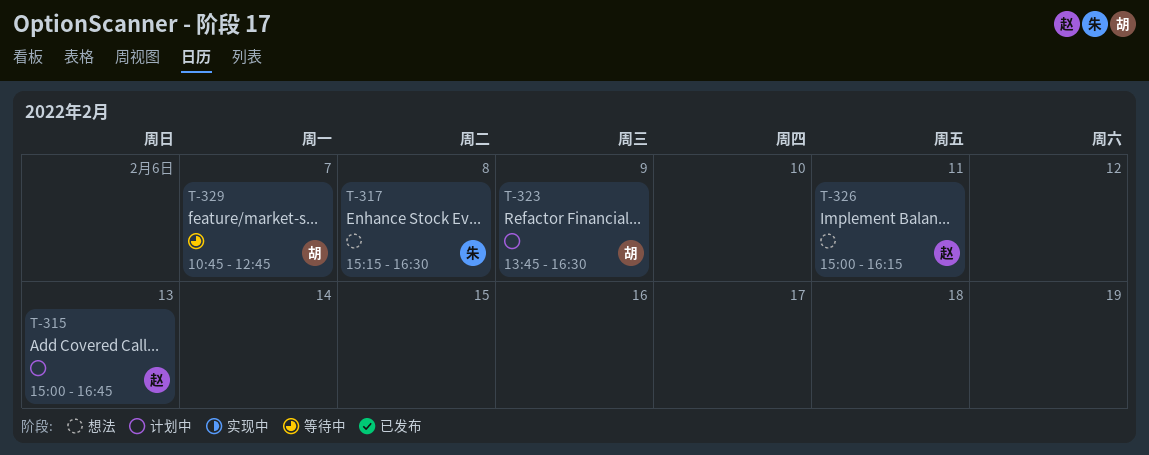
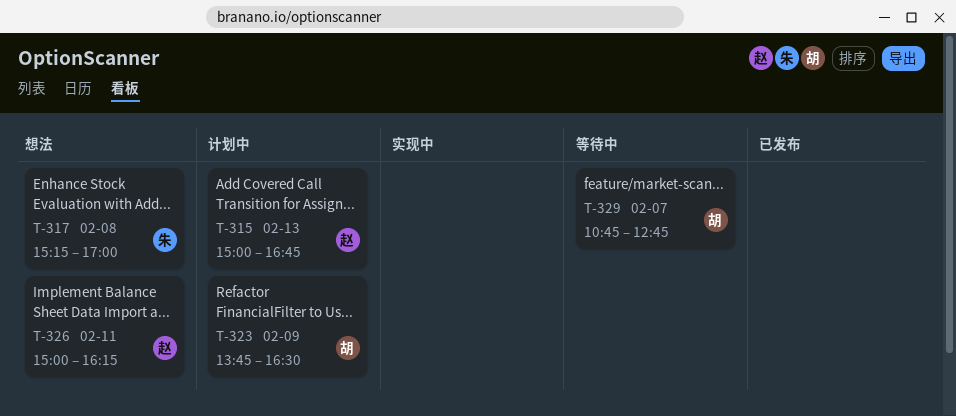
T-317, ends: 16:30 -> 17:00

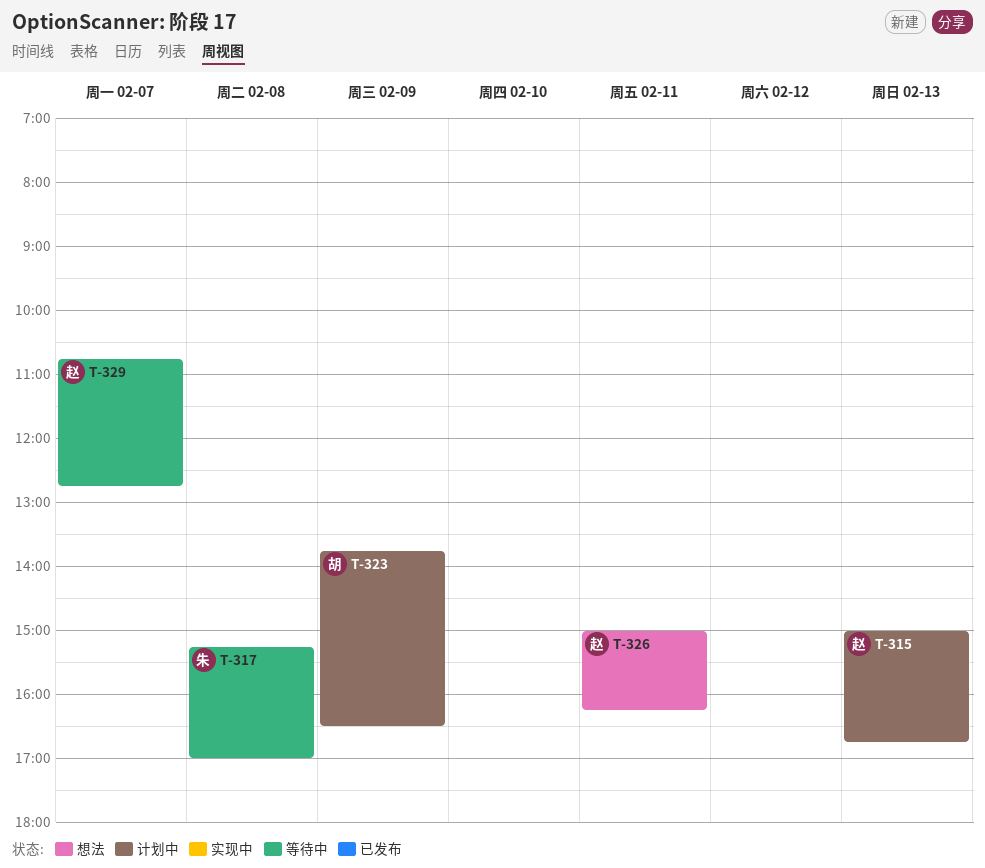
T-317, status: 想法 -> 等待中
T-329, owner: 胡 -> 赵

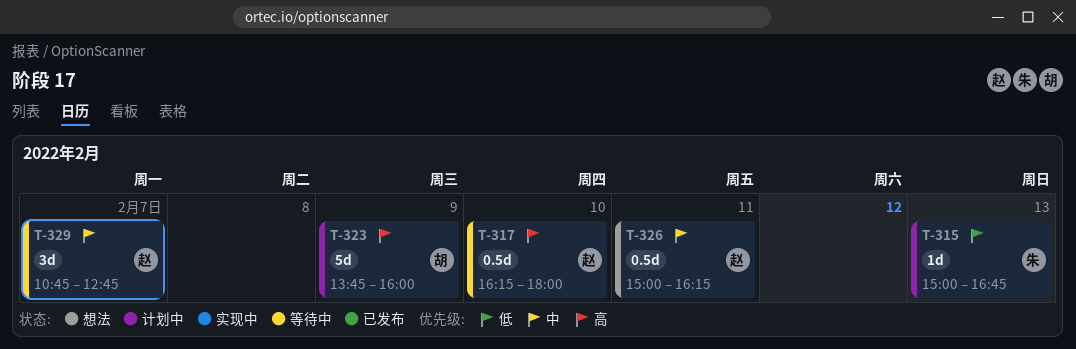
T-315, owner: 赵 -> 朱
T-317, owner: 朱 -> 赵
T-317, day: Feb 8 -> Feb 10
T-317, begins: 15:15 -> 16:15
T-317, ends: 17:00 -> 18:00
T-323, ends: 16:30 -> 16:00

